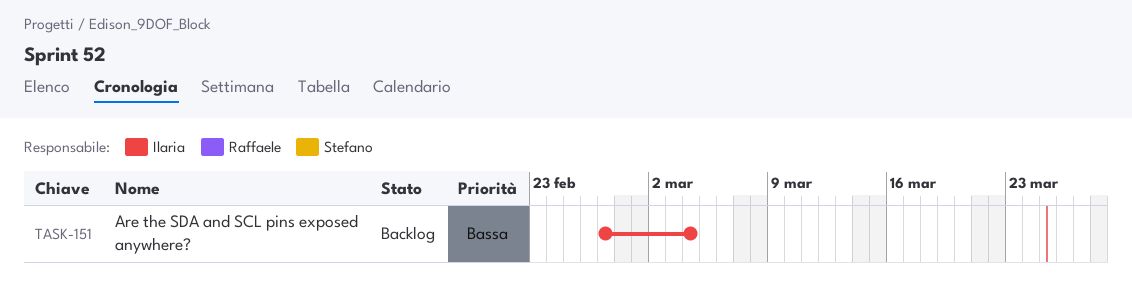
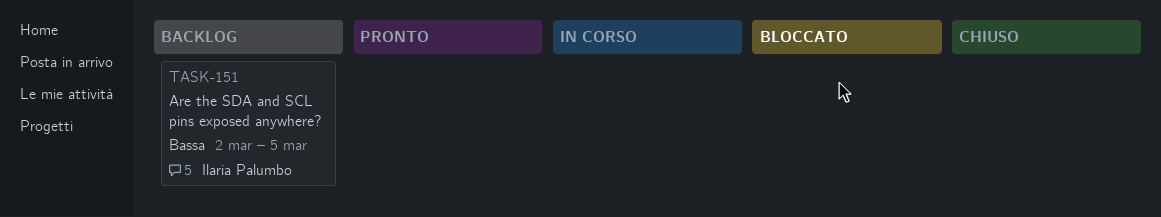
TASK-151, start: Feb 27 -> Mar 2
TASK-151, due: Mar 4 -> Mar 5

